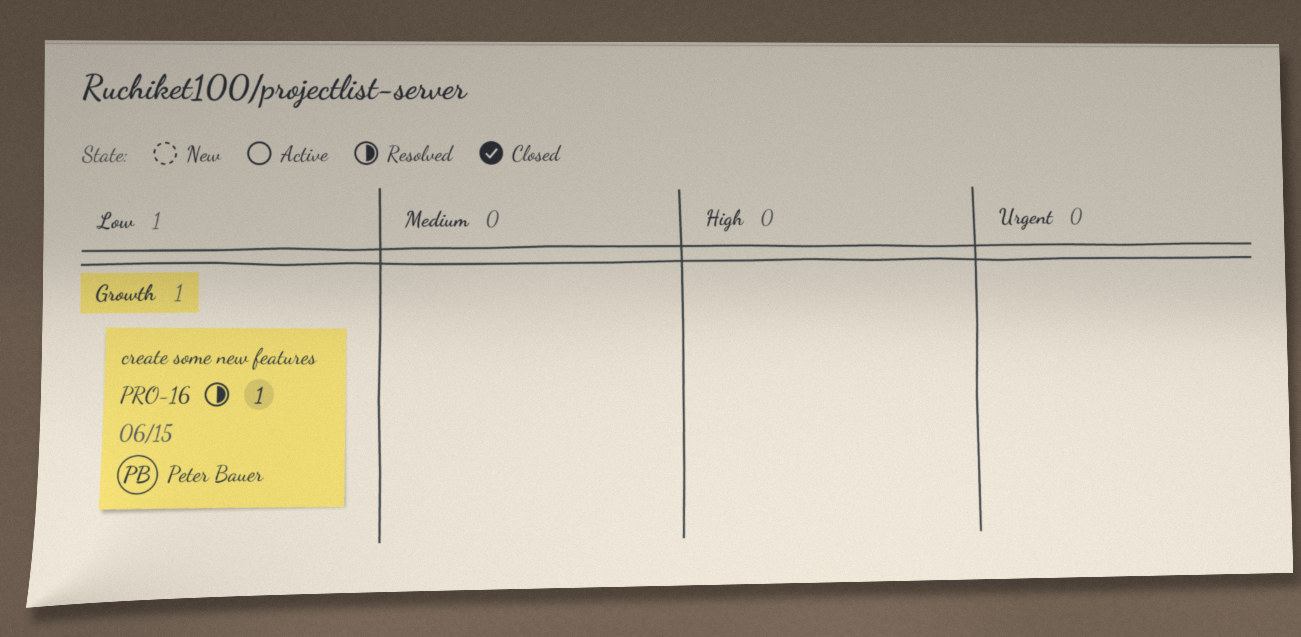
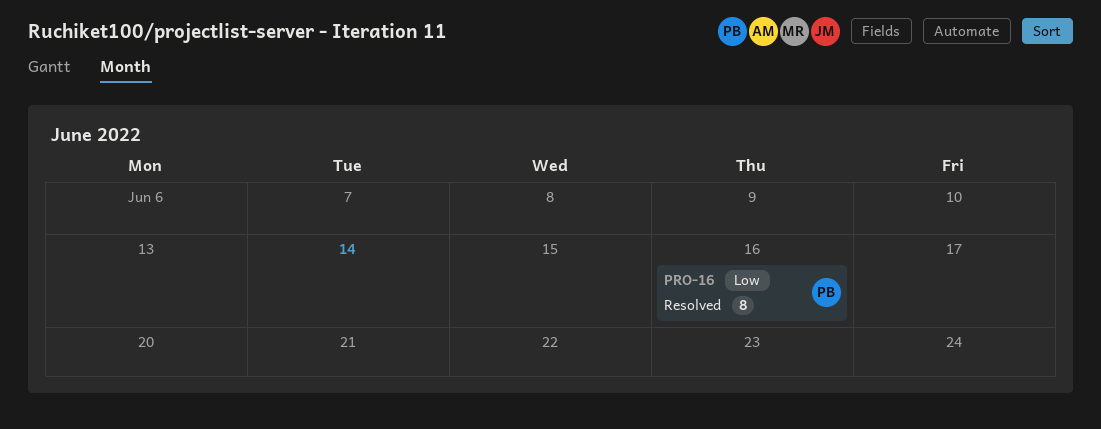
PRO-16, estimate: 1 -> 8
PRO-16, due: Jun 15 -> Jun 16

